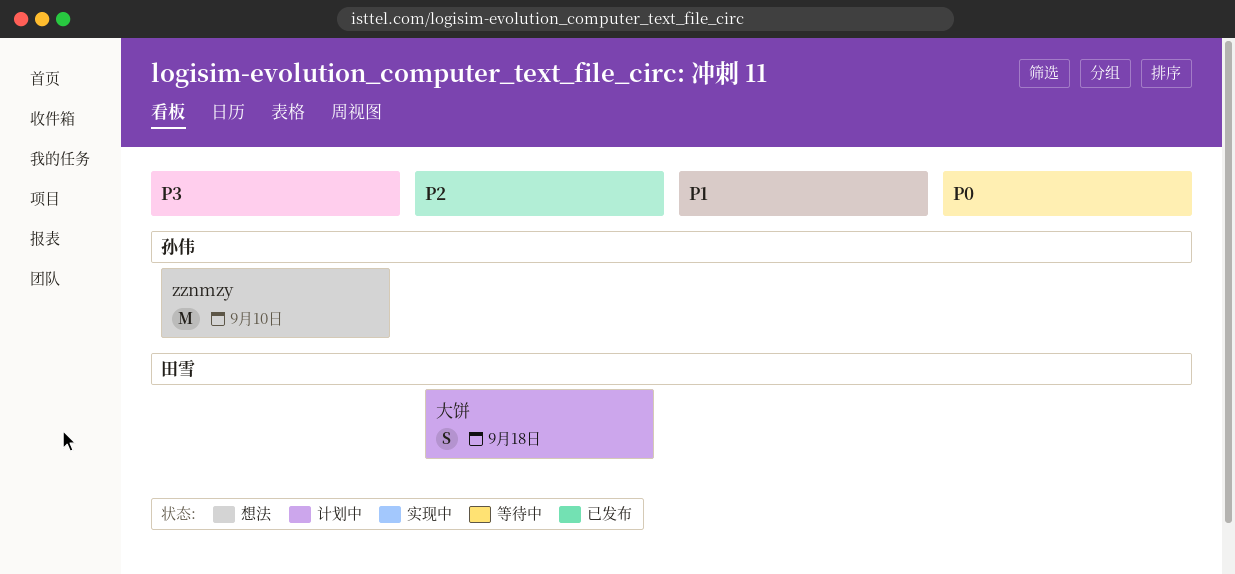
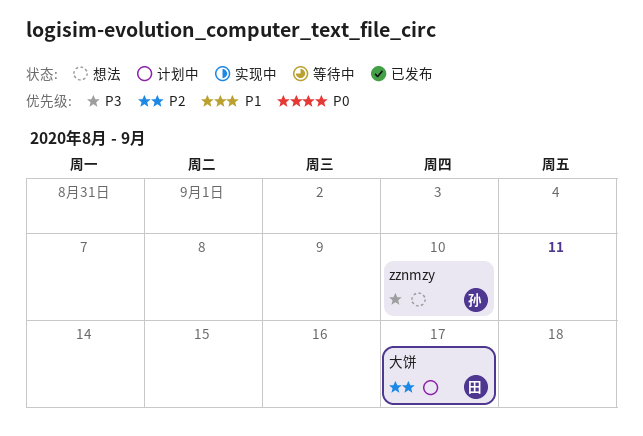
大饼, due: Sep 18 -> Sep 17

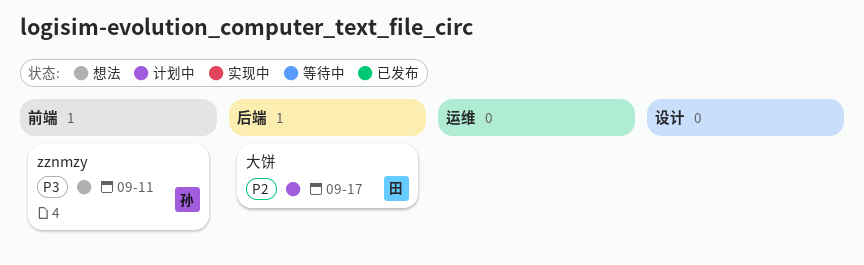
zznmzy, due: Sep 10 -> Sep 11

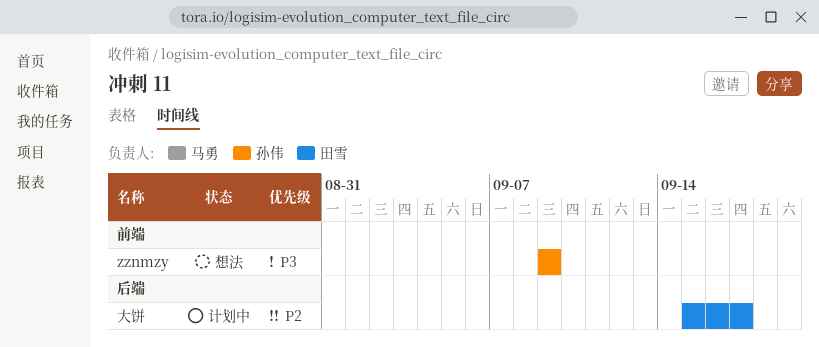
zznmzy, due: Sep 11 -> Sep 9

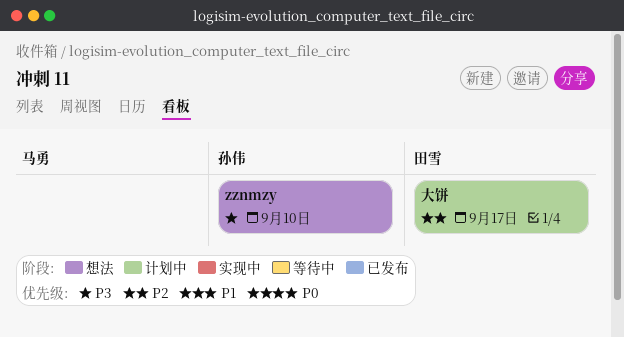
zznmzy, due: Sep 9 -> Sep 10

